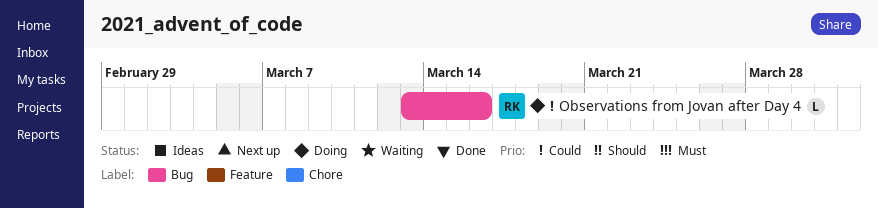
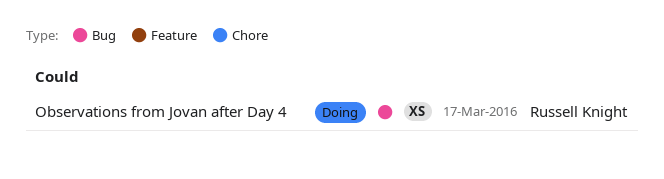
Observations from Jovan after Day 4, estimate: L -> XS
Observations from Jovan after Day 4, due: Mar 16 -> Mar 17

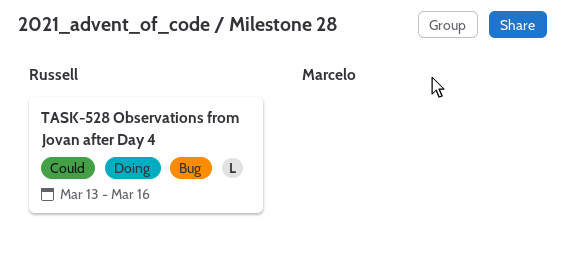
Observations from Jovan after Day 4, estimate: XS -> L
Observations from Jovan after Day 4, due: Mar 17 -> Mar 16

